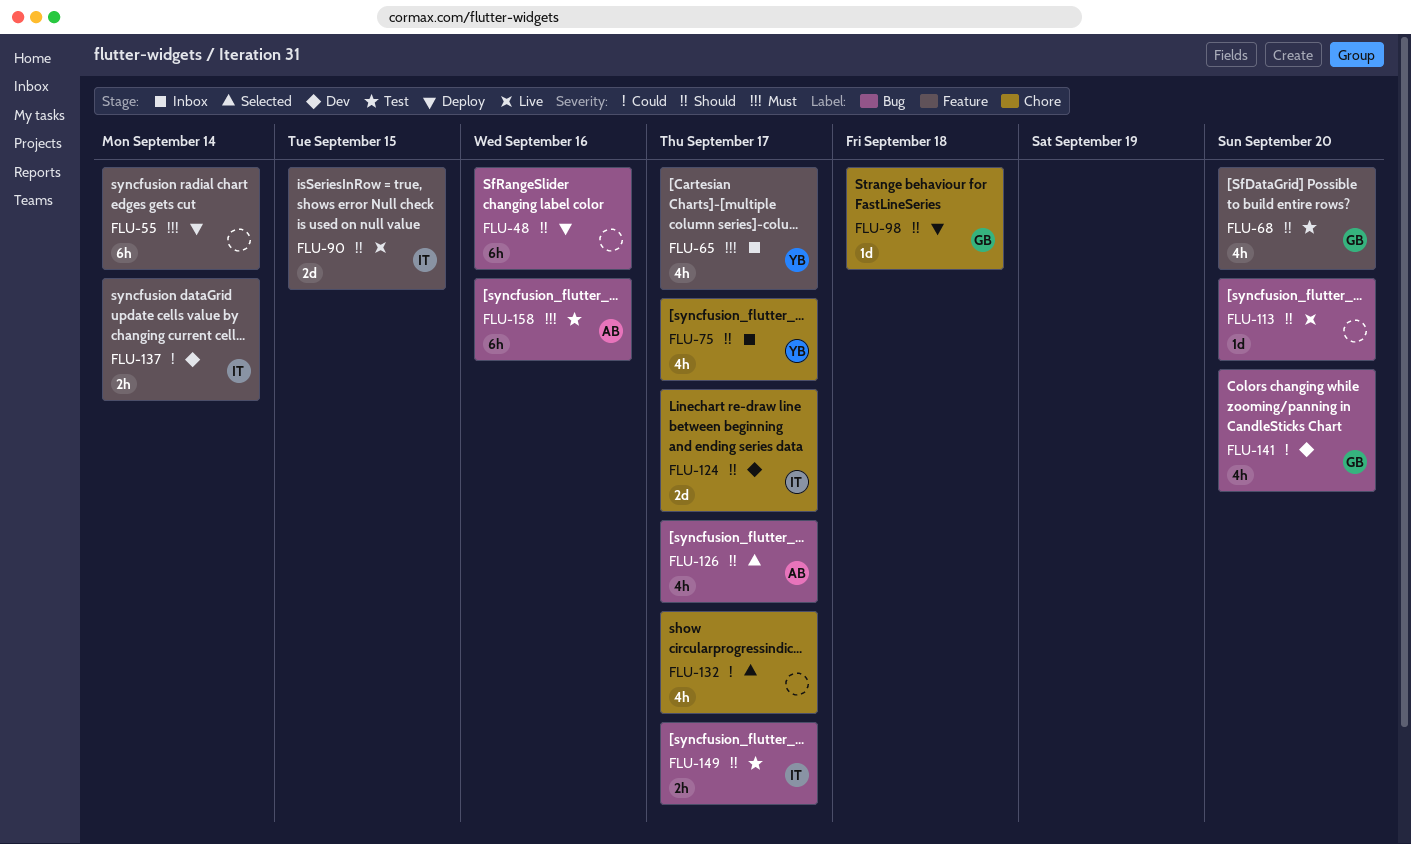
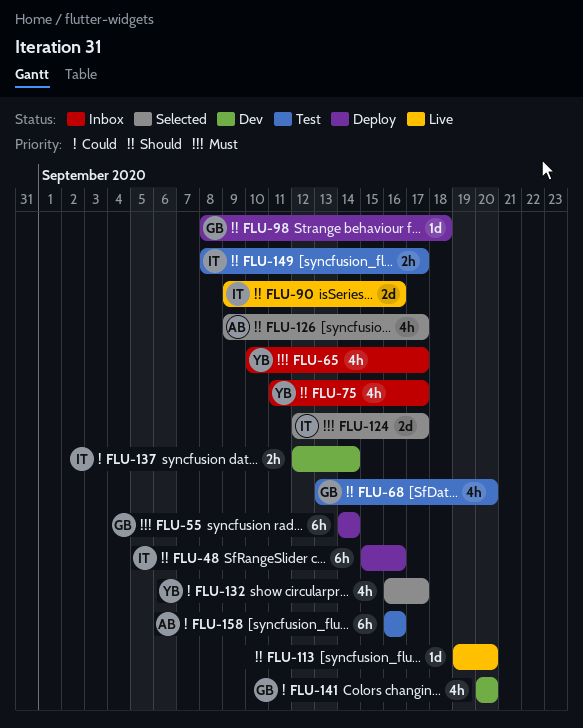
FLU-48, owner: none -> IT
FLU-55, owner: none -> GB
FLU-90, due: Sep 15 -> Sep 16
FLU-124, status: Dev -> Selected
FLU-124, priority: Should -> Must
FLU-132, owner: none -> YB
FLU-158, priority: Must -> Could

